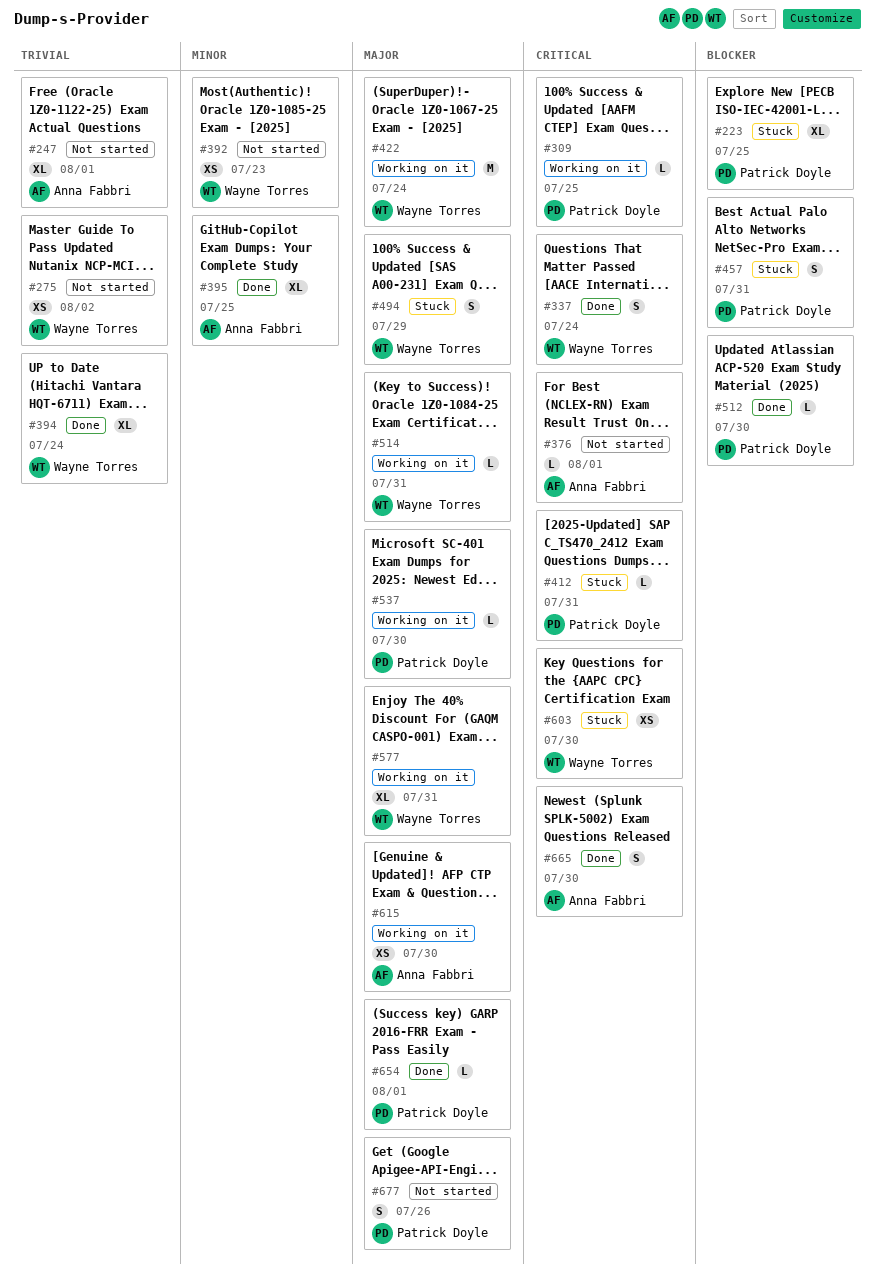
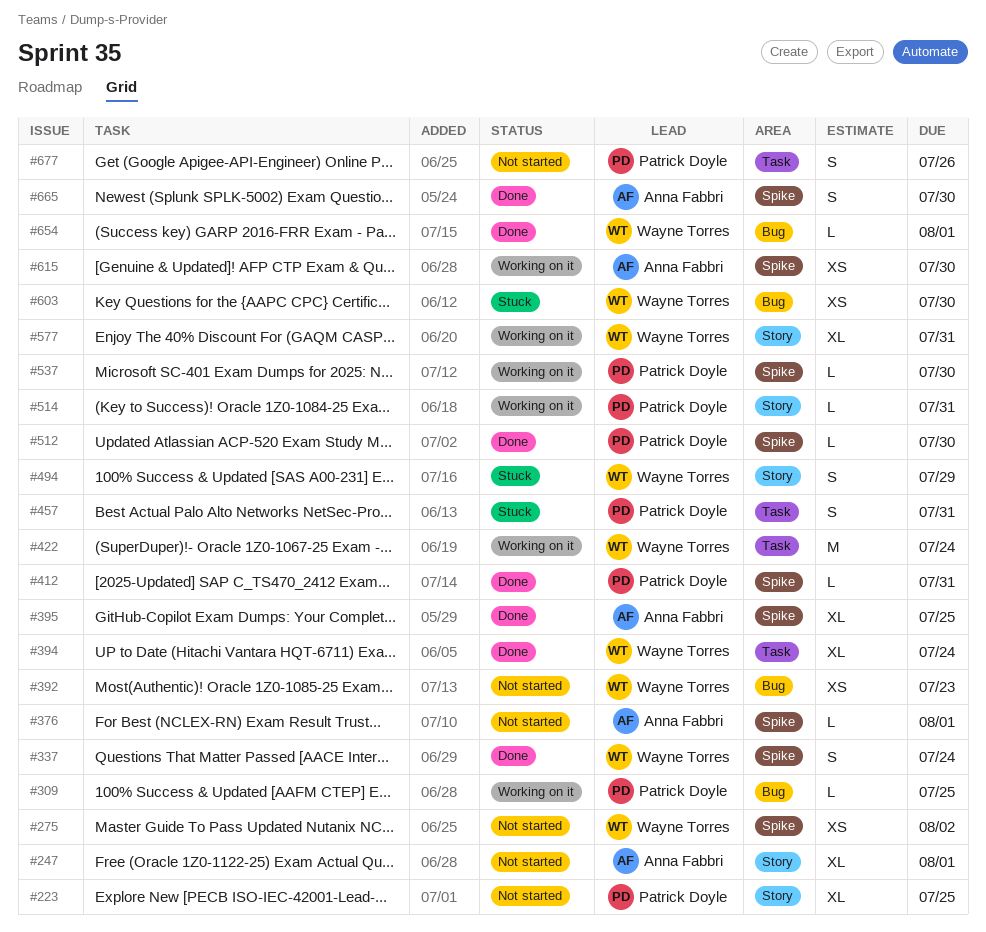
#223, status: Stuck -> Not started
#412, status: Stuck -> Done
#514, owner: Wayne Torres -> Patrick Doyle
#654, owner: Patrick Doyle -> Wayne Torres

